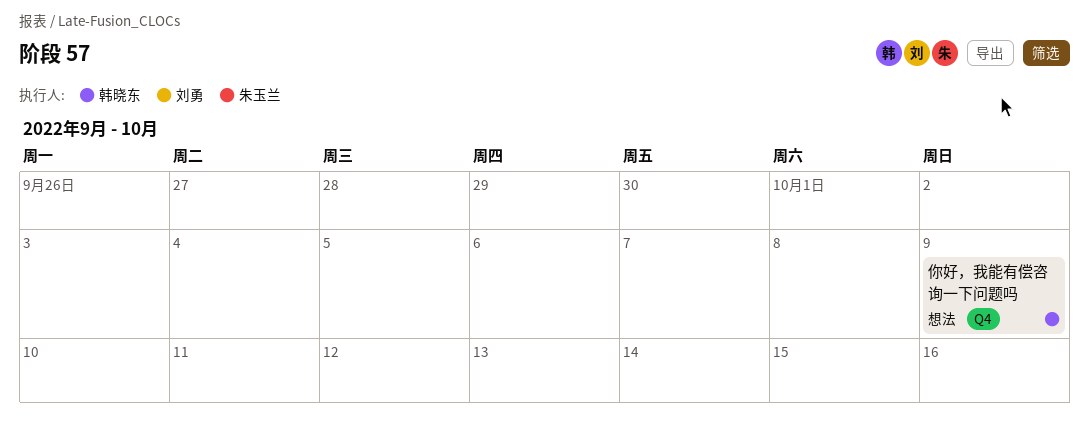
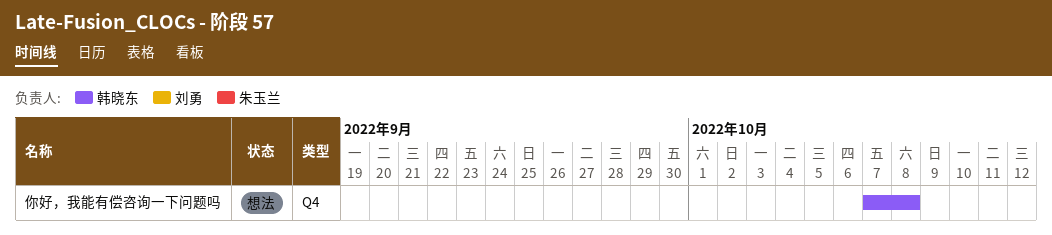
你好，我能有偿咨询一下问题吗, due: Oct 9 -> Oct 8

